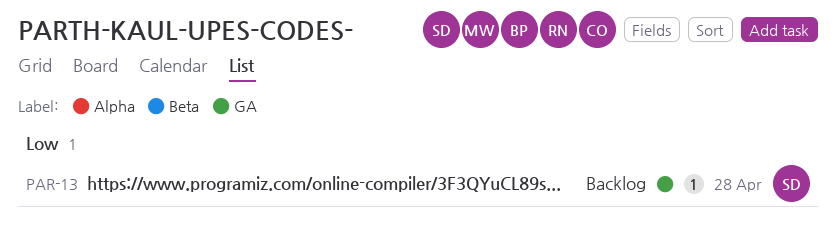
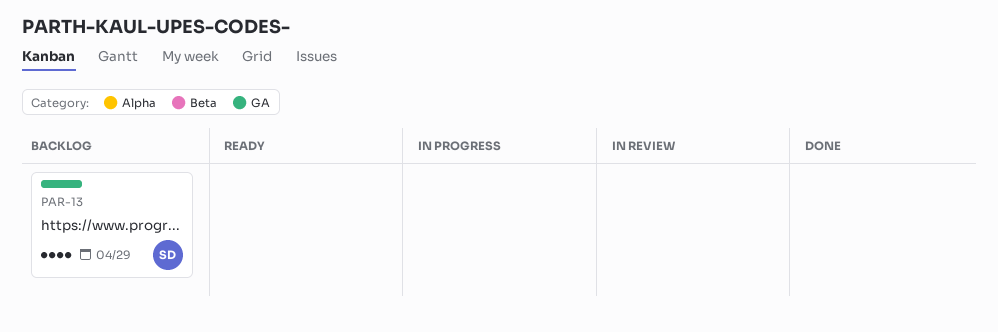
PAR-13, estimate: 1 -> 4
PAR-13, due: Apr 28 -> Apr 29

